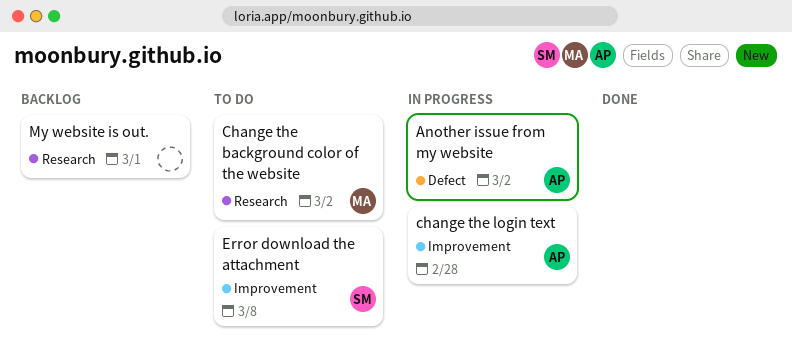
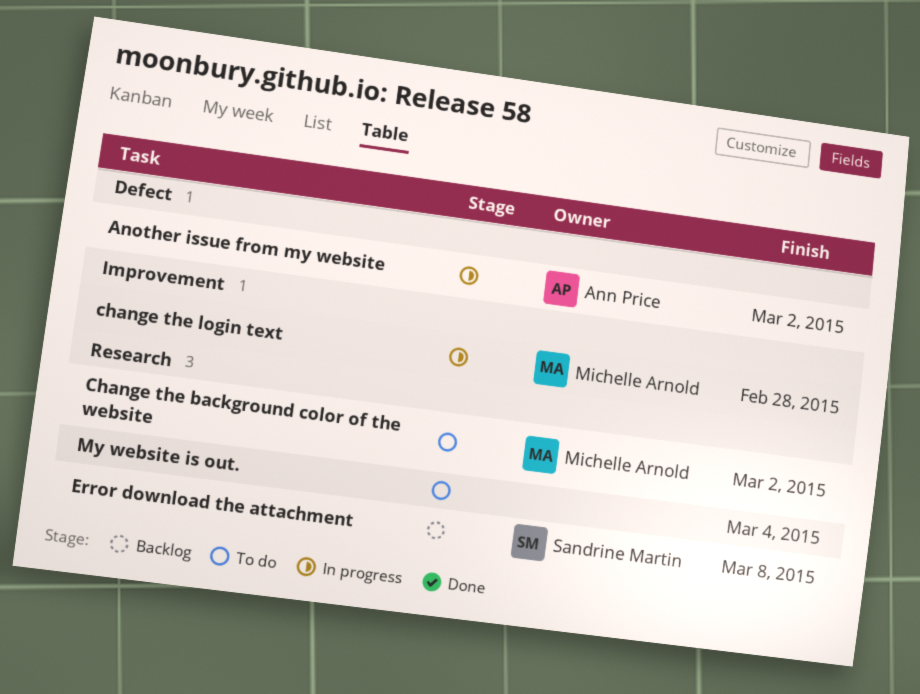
change the login text, owner: Ann Price -> Michelle Arnold
Error download the attachment, status: To do -> Backlog
Error download the attachment, label: Improvement -> Research
My website is out., status: Backlog -> To do
My website is out., due: Mar 1 -> Mar 4

